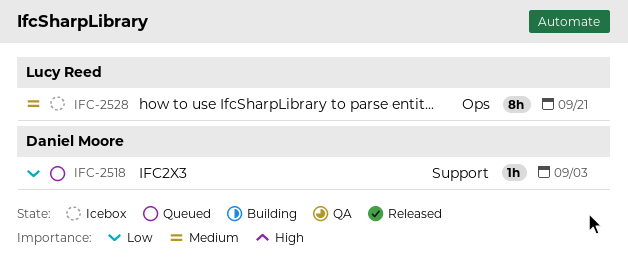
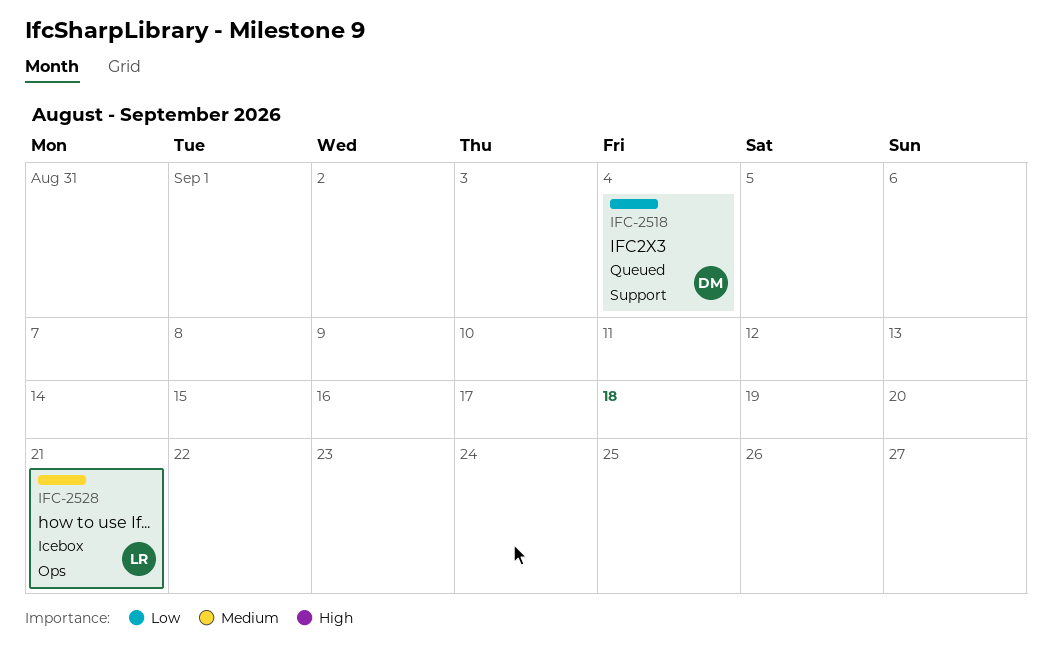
IFC-2518, due: Sep 3 -> Sep 4

